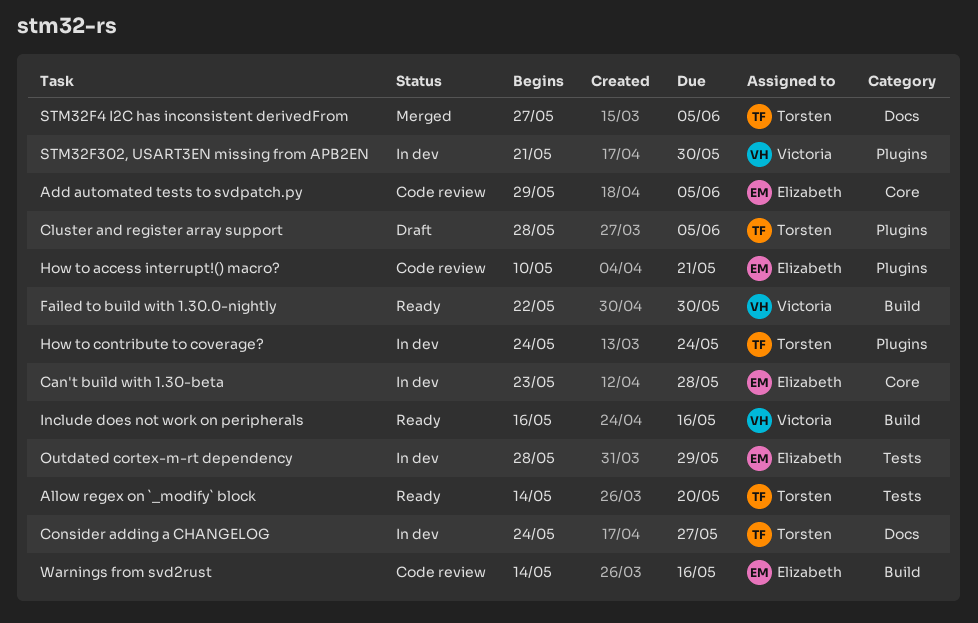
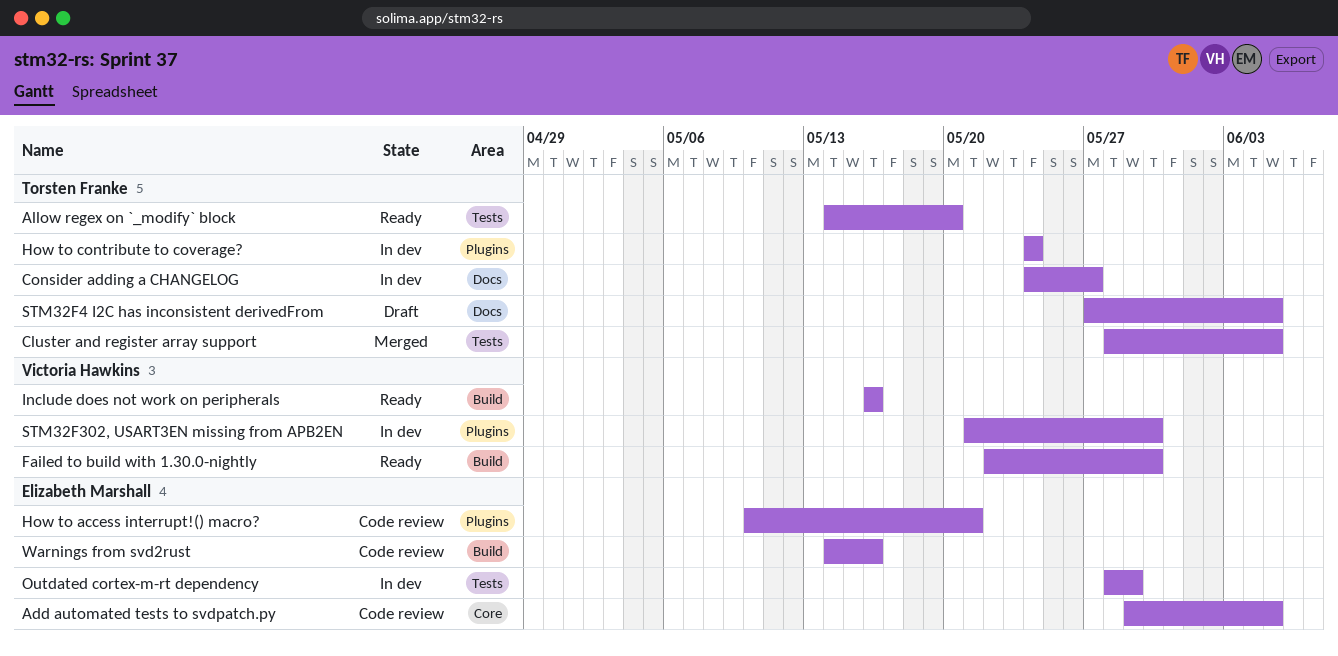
Can't build with 1.30-beta: present -> none
Cluster and register array support, status: Draft -> Merged
Cluster and register array support, label: Plugins -> Tests
STM32F4 I2C has inconsistent derivedFrom, status: Merged -> Draft

